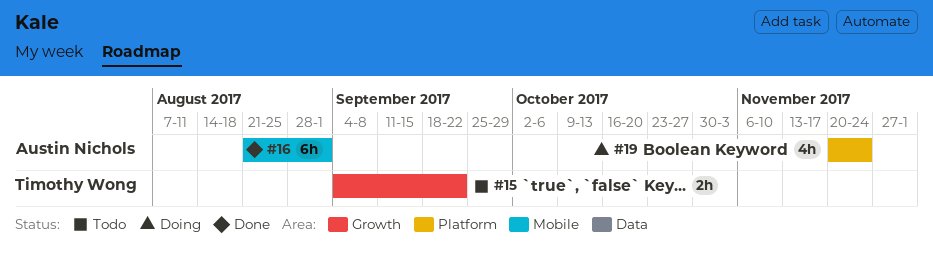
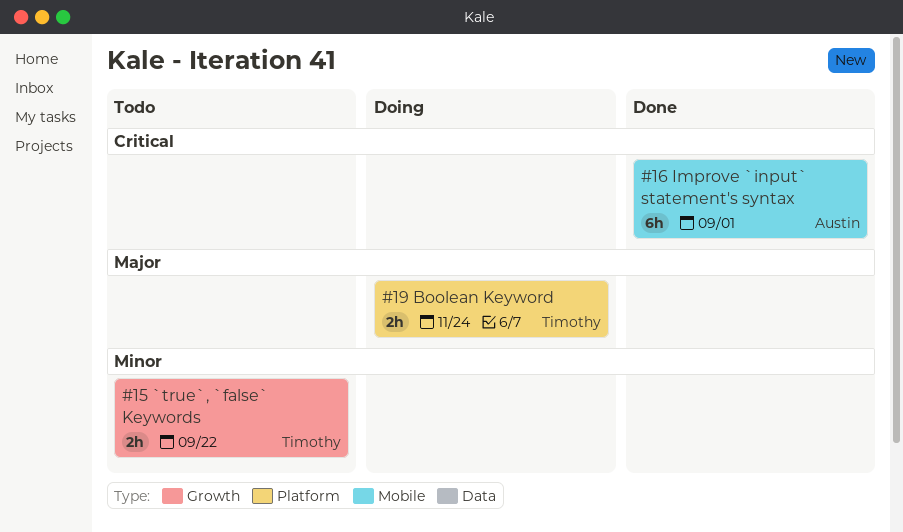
#19, owner: Austin Nichols -> Timothy Wong
#19, estimate: 4h -> 2h

